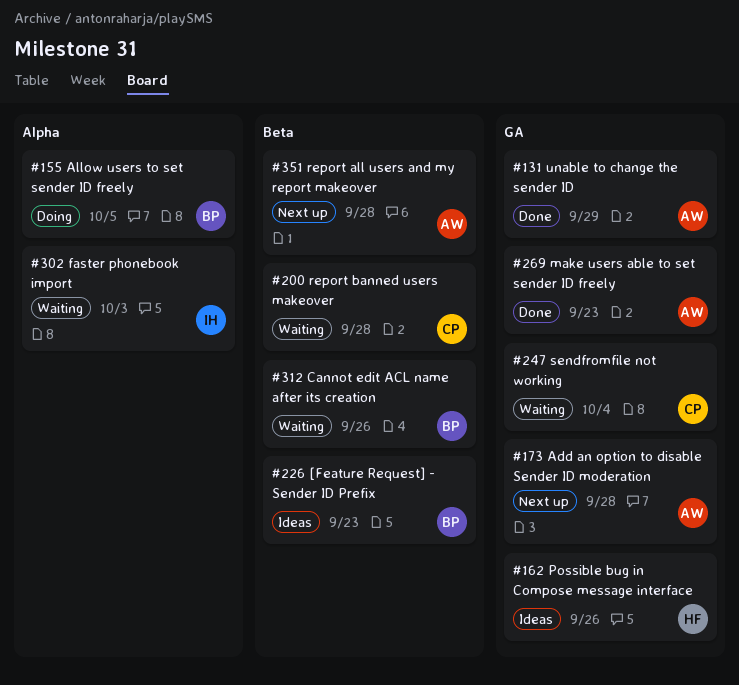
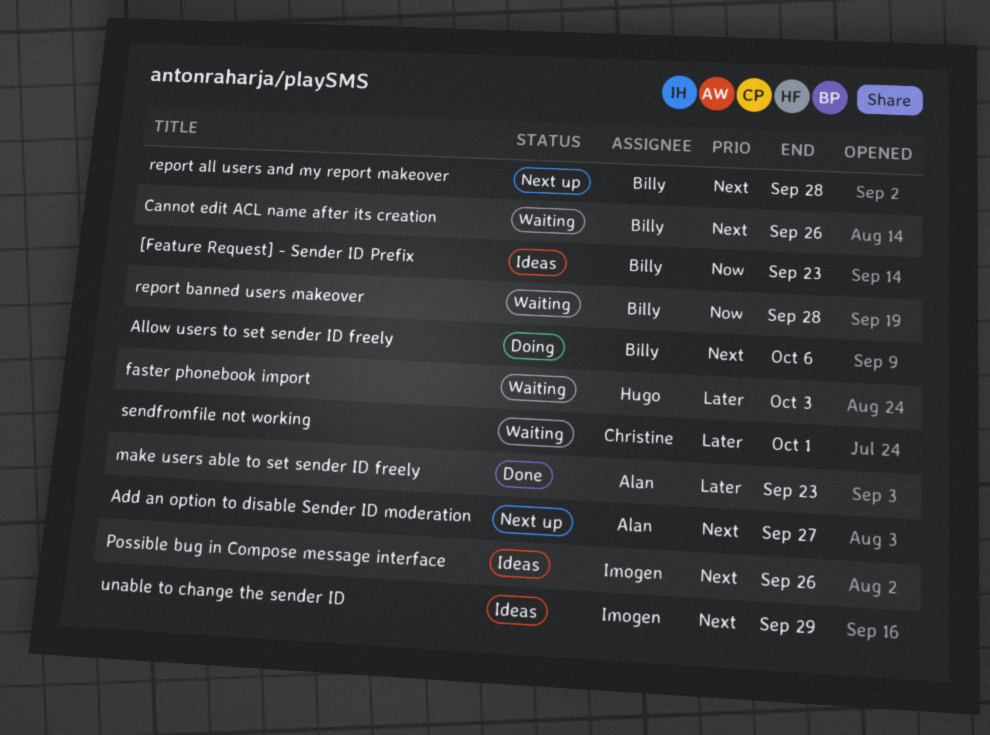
Add an option to disable Sender ID moderation, due: Sep 28 -> Sep 27
Allow users to set sender ID freely, due: Oct 5 -> Oct 6
faster phonebook import, owner: Imogen -> Hugo
Possible bug in Compose message interface, owner: Hugo -> Imogen
report all users and my report makeover, owner: Alan -> Billy
report banned users makeover, owner: Christine -> Billy
sendfromfile not working, due: Oct 4 -> Oct 1
unable to change the sender ID, status: Done -> Ideas
unable to change the sender ID, owner: Alan -> Imogen

